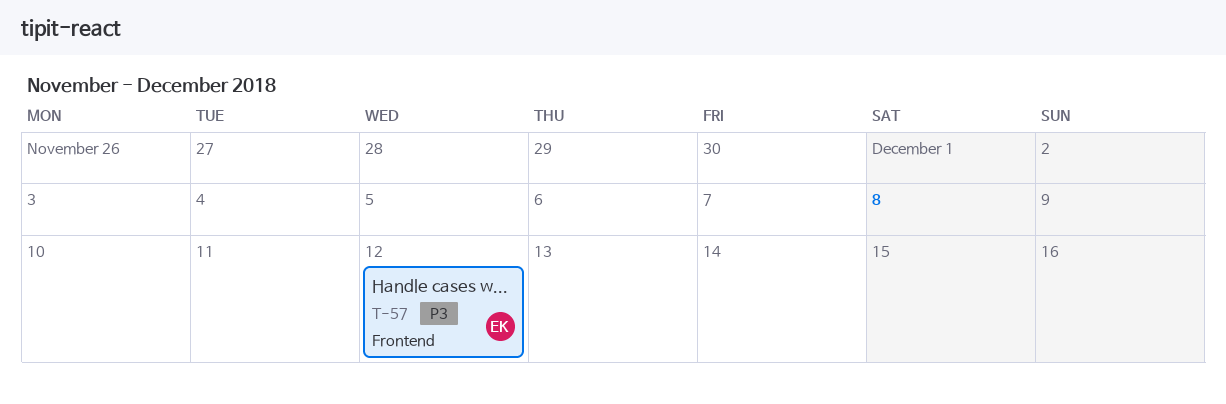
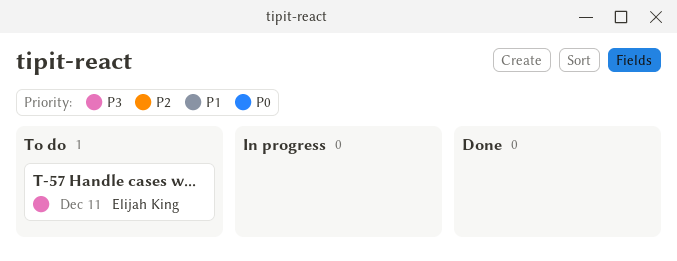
T-57, due: Dec 12 -> Dec 11

